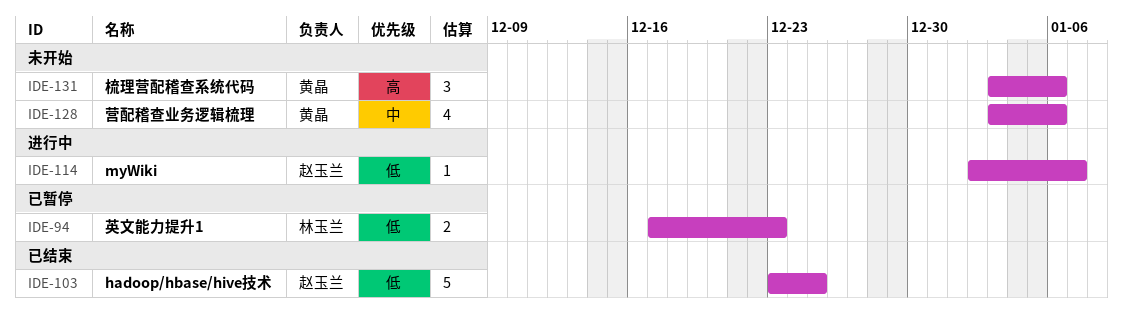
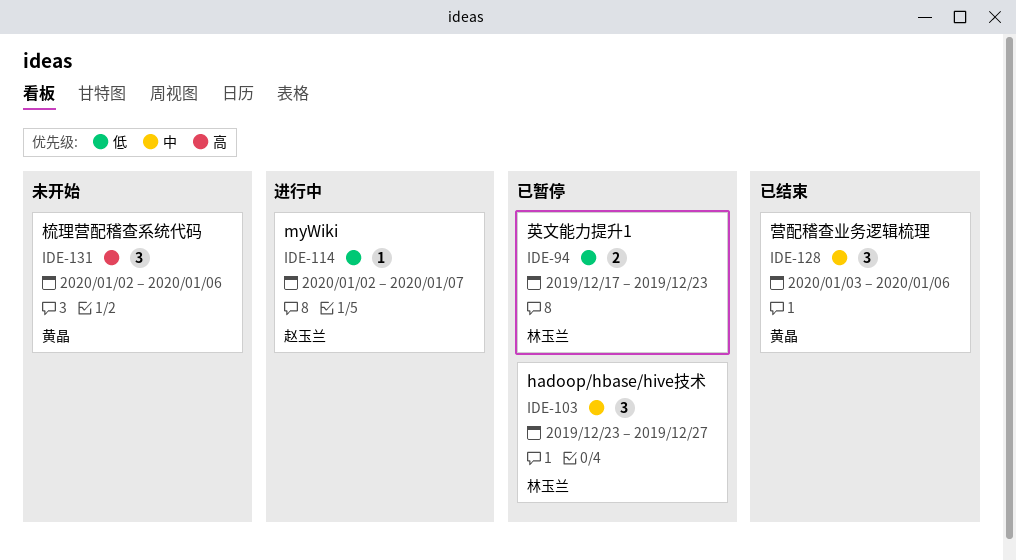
IDE-103, status: 已结束 -> 已暂停
IDE-103, owner: 赵玉兰 -> 林玉兰
IDE-103, priority: 低 -> 中
IDE-103, estimate: 5 -> 3
IDE-103, due: Dec 25 -> Dec 27
IDE-128, status: 未开始 -> 已结束
IDE-128, estimate: 4 -> 3
IDE-131, start: Jan 3 -> Jan 2

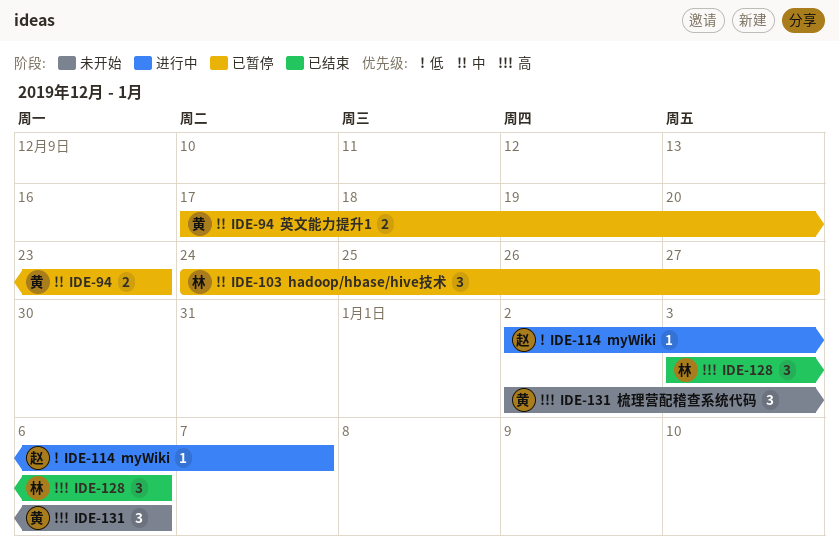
IDE-94, owner: 林玉兰 -> 黄晶
IDE-94, priority: 低 -> 中
IDE-103, start: Dec 23 -> Dec 24
IDE-128, owner: 黄晶 -> 林玉兰
IDE-128, priority: 中 -> 高

